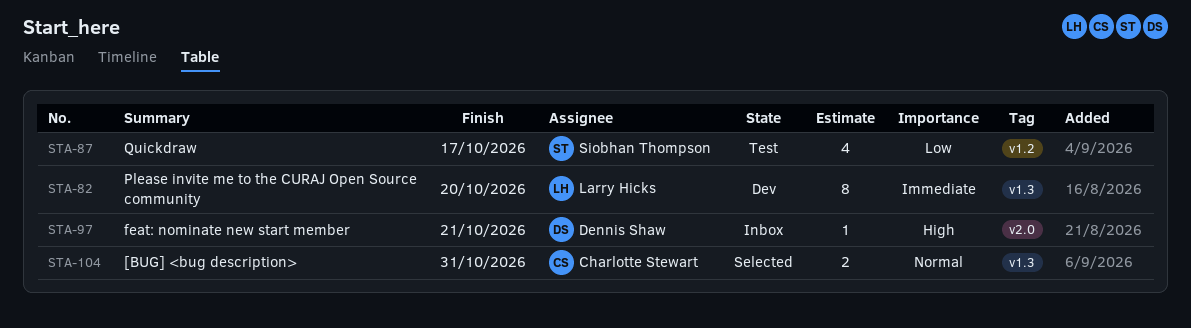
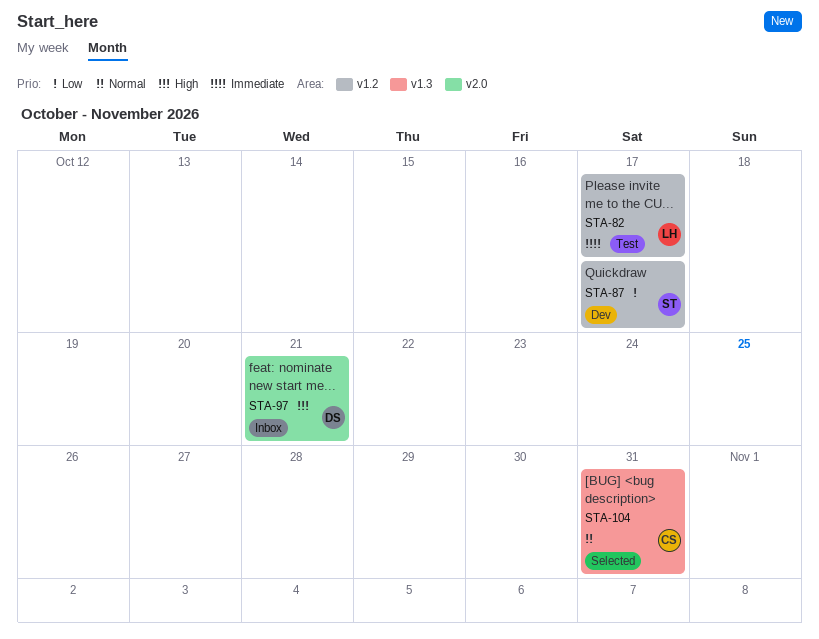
STA-82, status: Dev -> Test
STA-82, label: v1.3 -> v1.2
STA-82, due: Oct 20 -> Oct 17
STA-87, status: Test -> Dev

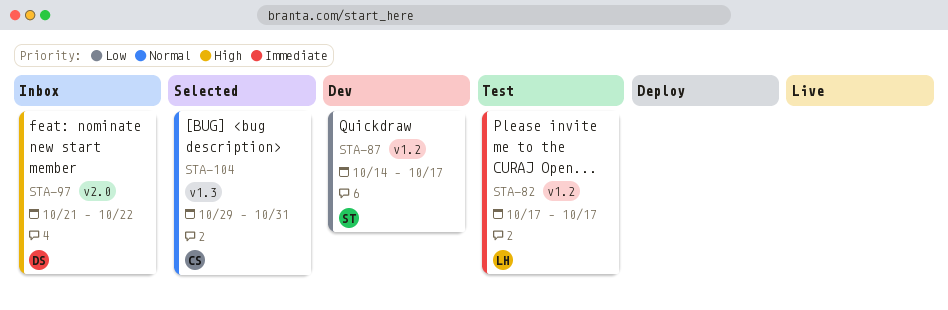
STA-97, due: Oct 21 -> Oct 22

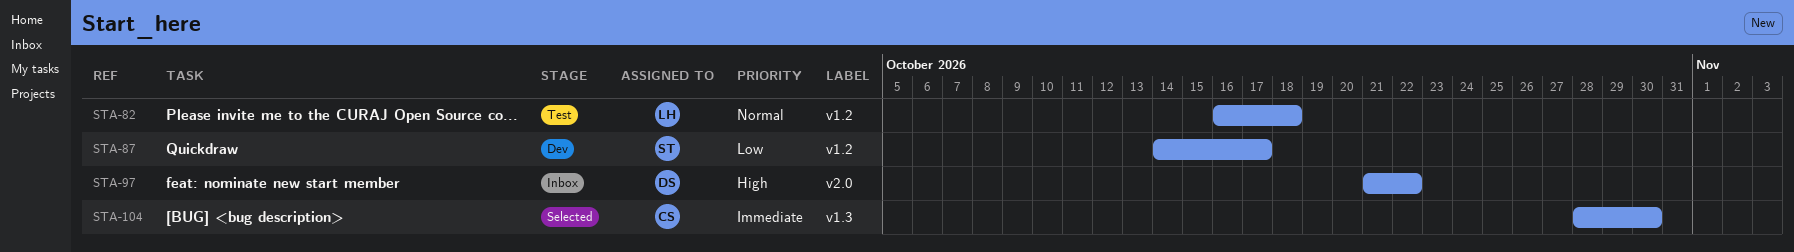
STA-82, priority: Immediate -> Normal
STA-82, start: Oct 17 -> Oct 16
STA-82, due: Oct 17 -> Oct 18
STA-104, priority: Normal -> Immediate
STA-104, start: Oct 29 -> Oct 28
STA-104, due: Oct 31 -> Oct 30

